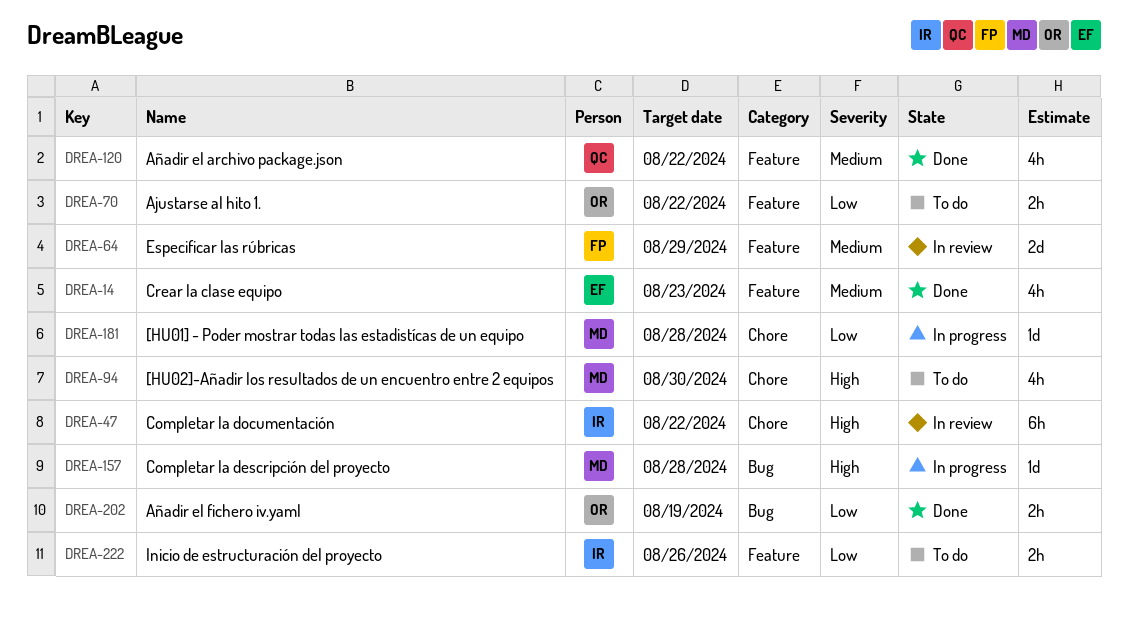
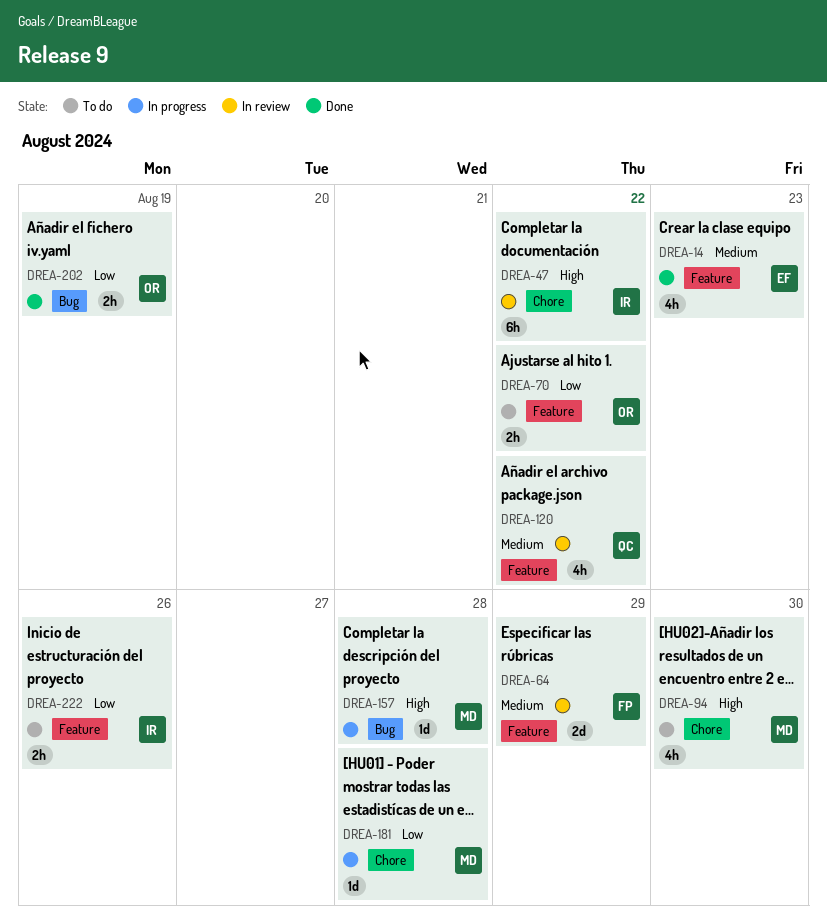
DREA-120, status: Done -> In review

